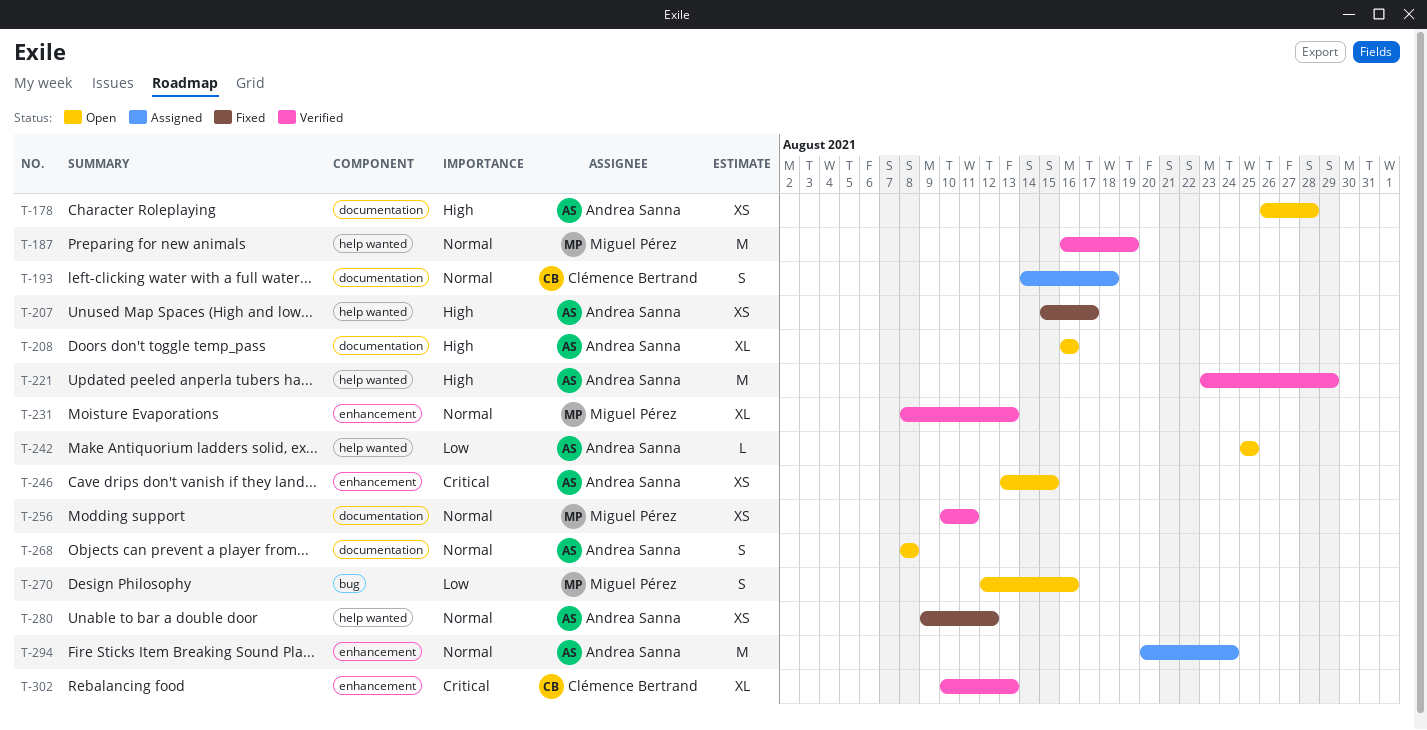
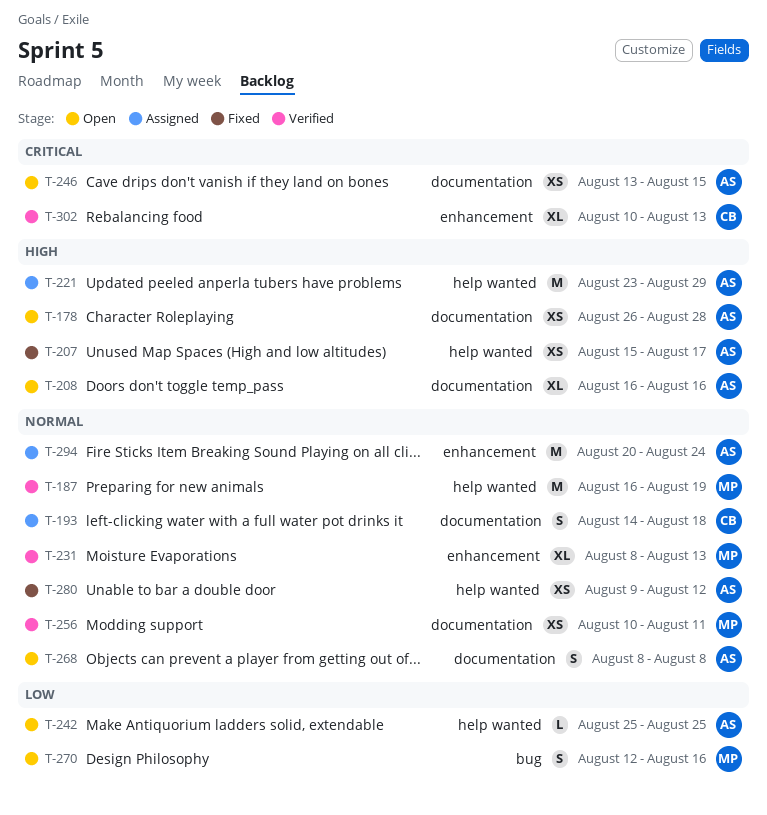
T-221, status: Verified -> Assigned
T-246, label: enhancement -> documentation

